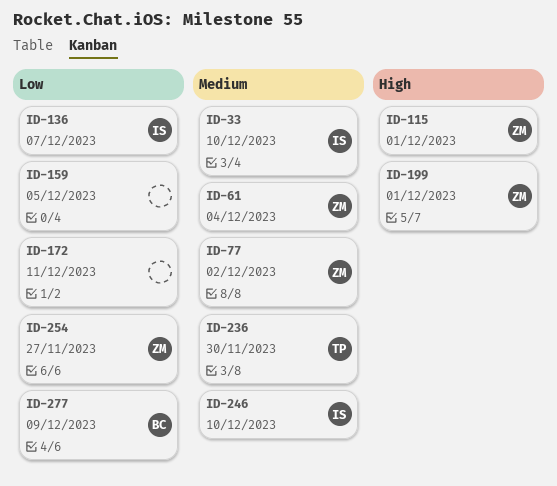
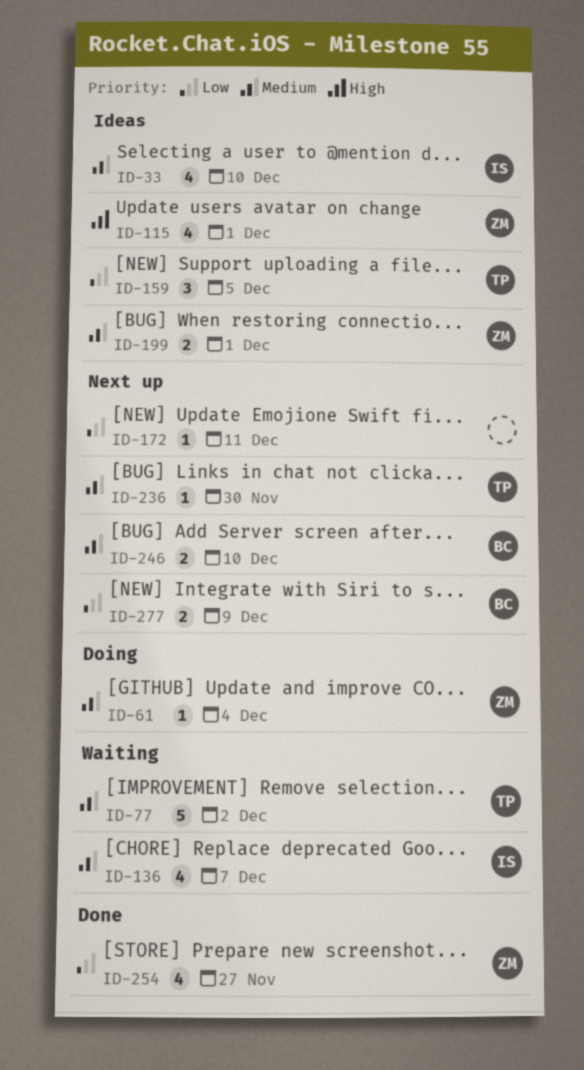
ID-77, owner: ZM -> TP
ID-136, priority: Low -> Medium
ID-159, owner: none -> TP
ID-199, priority: High -> Medium
ID-246, owner: IS -> BC

